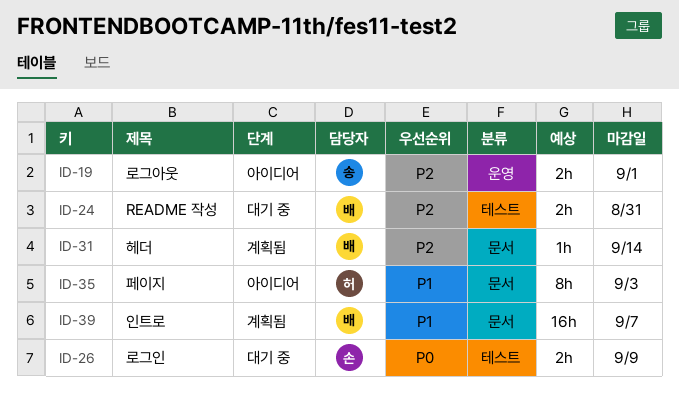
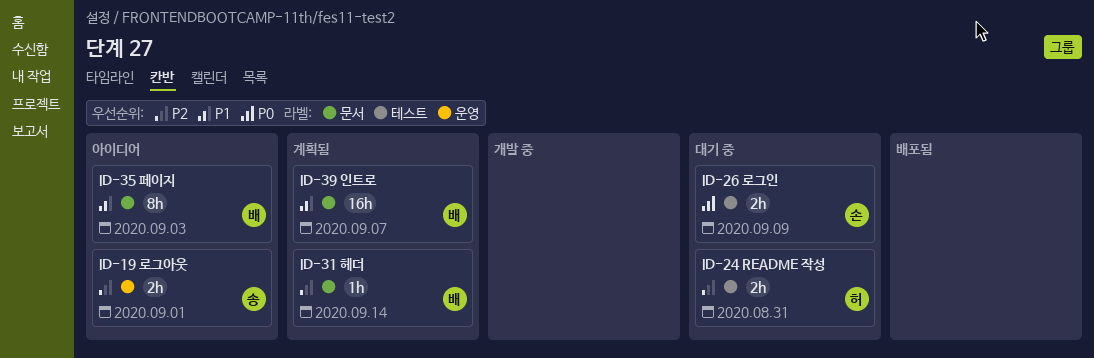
ID-24, owner: 배 -> 허
ID-35, owner: 허 -> 배

